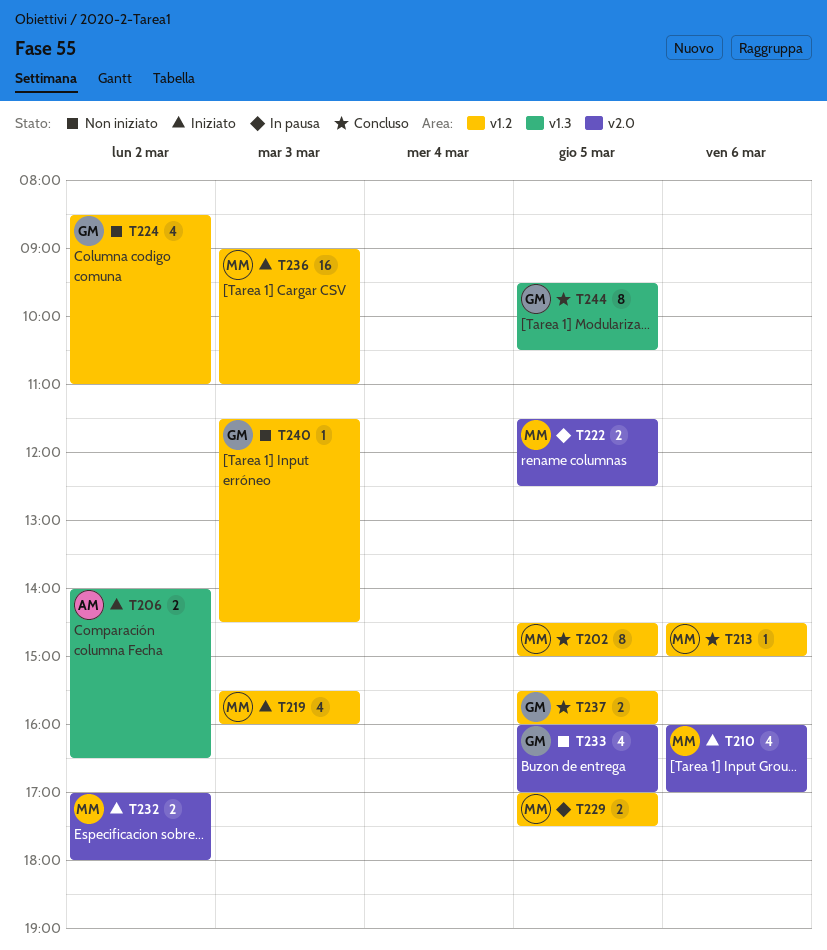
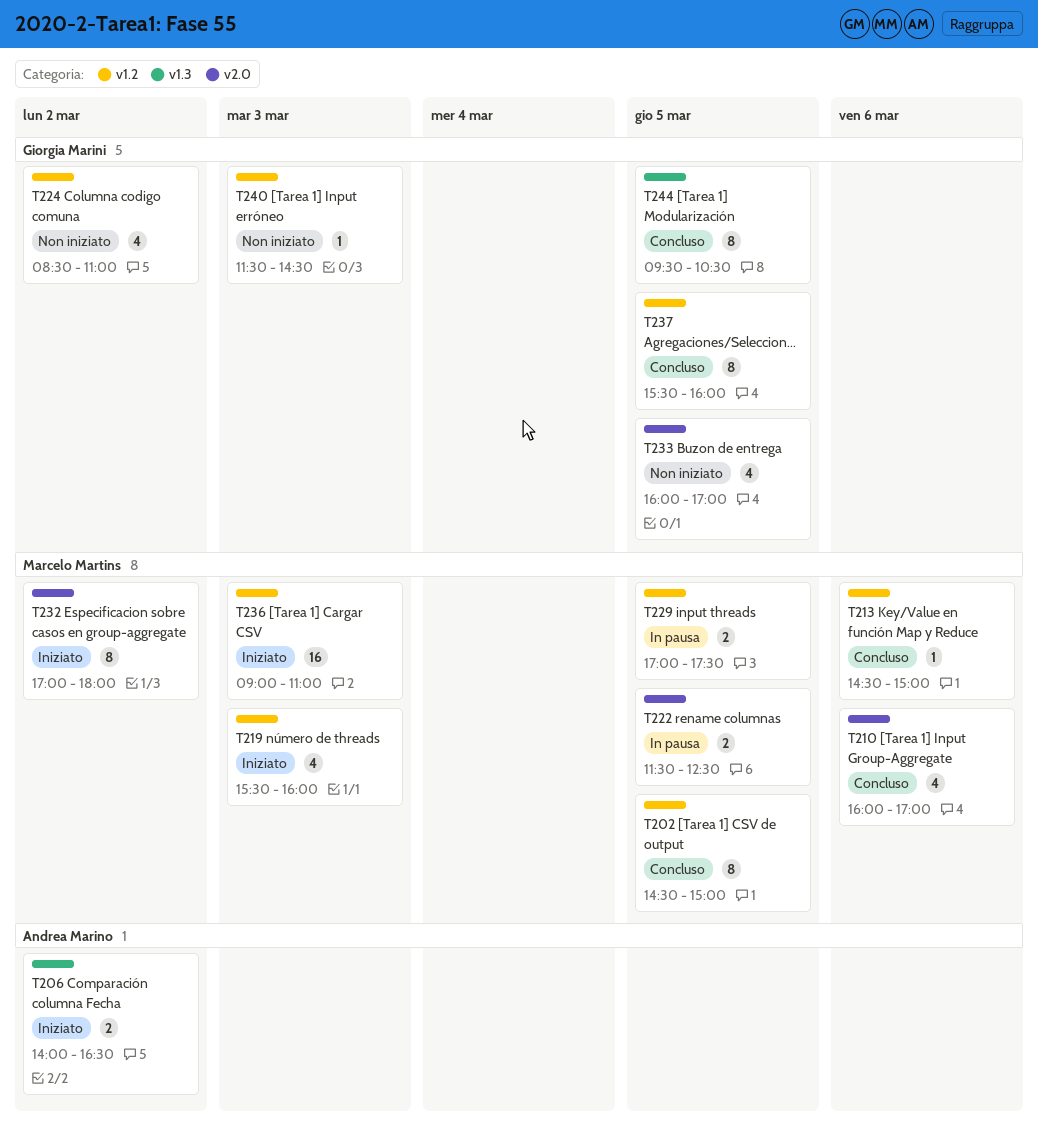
T210, status: Iniziato -> Concluso
T232, estimate: 2 -> 8
T237, estimate: 2 -> 8

